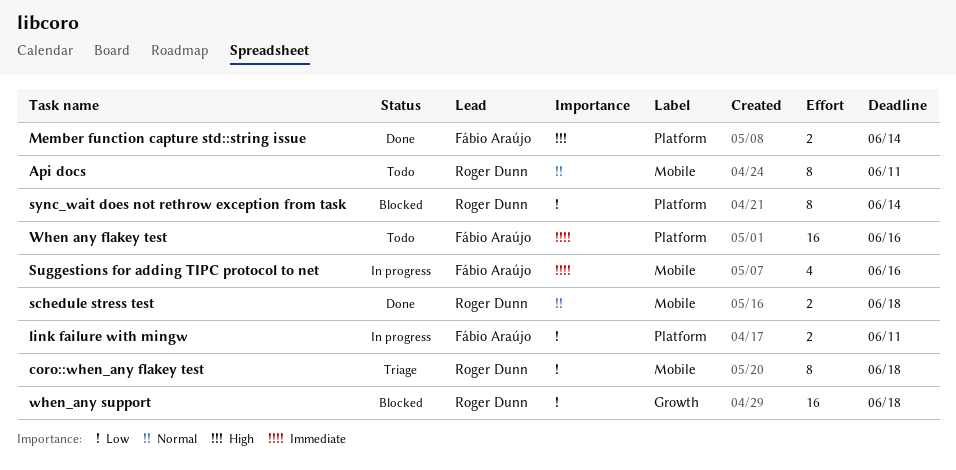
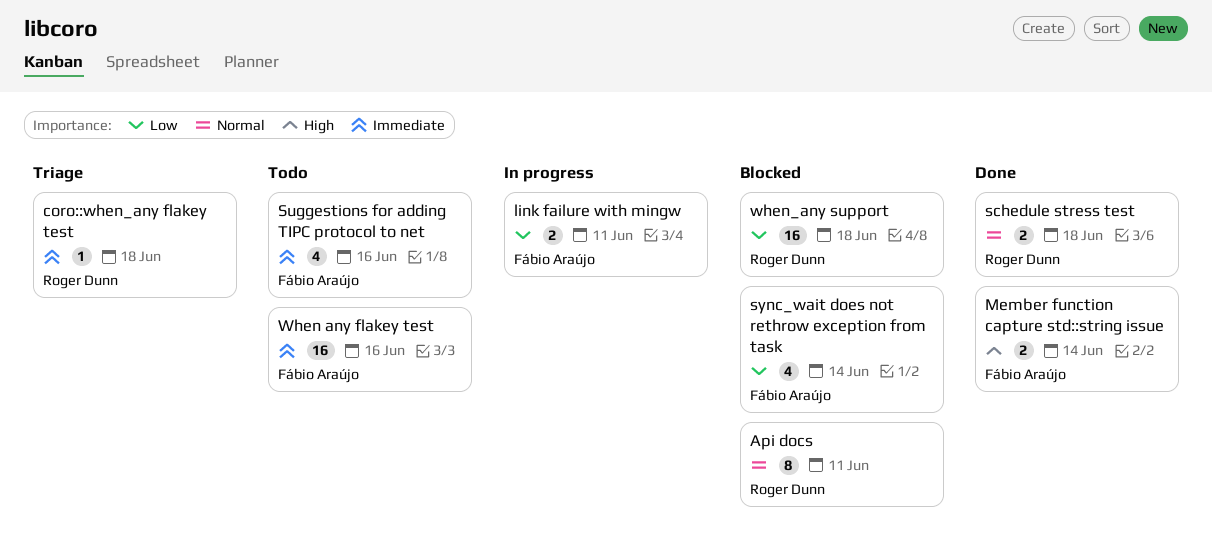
Api docs, status: Todo -> Blocked
coro::when_any flakey test, priority: Low -> Immediate
coro::when_any flakey test, estimate: 8 -> 1
Suggestions for adding TIPC protocol to net, status: In progress -> Todo
sync_wait does not rethrow exception from task, owner: Roger Dunn -> Fábio Araújo
sync_wait does not rethrow exception from task, estimate: 8 -> 4

